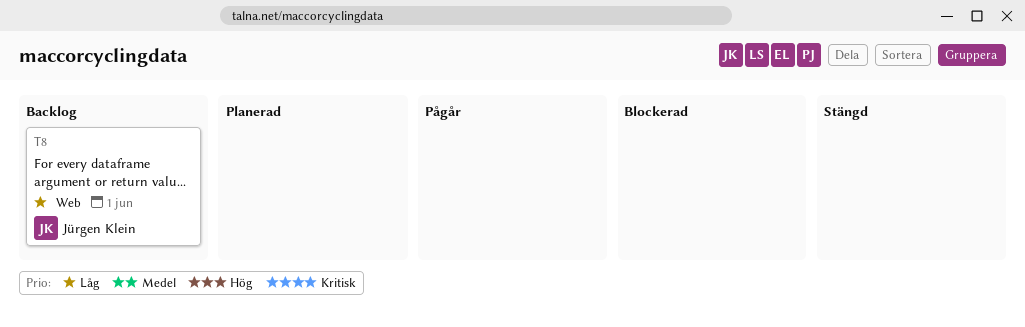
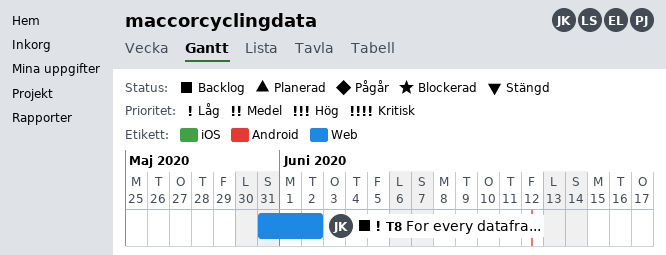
T8, due: Jun 1 -> Jun 2

